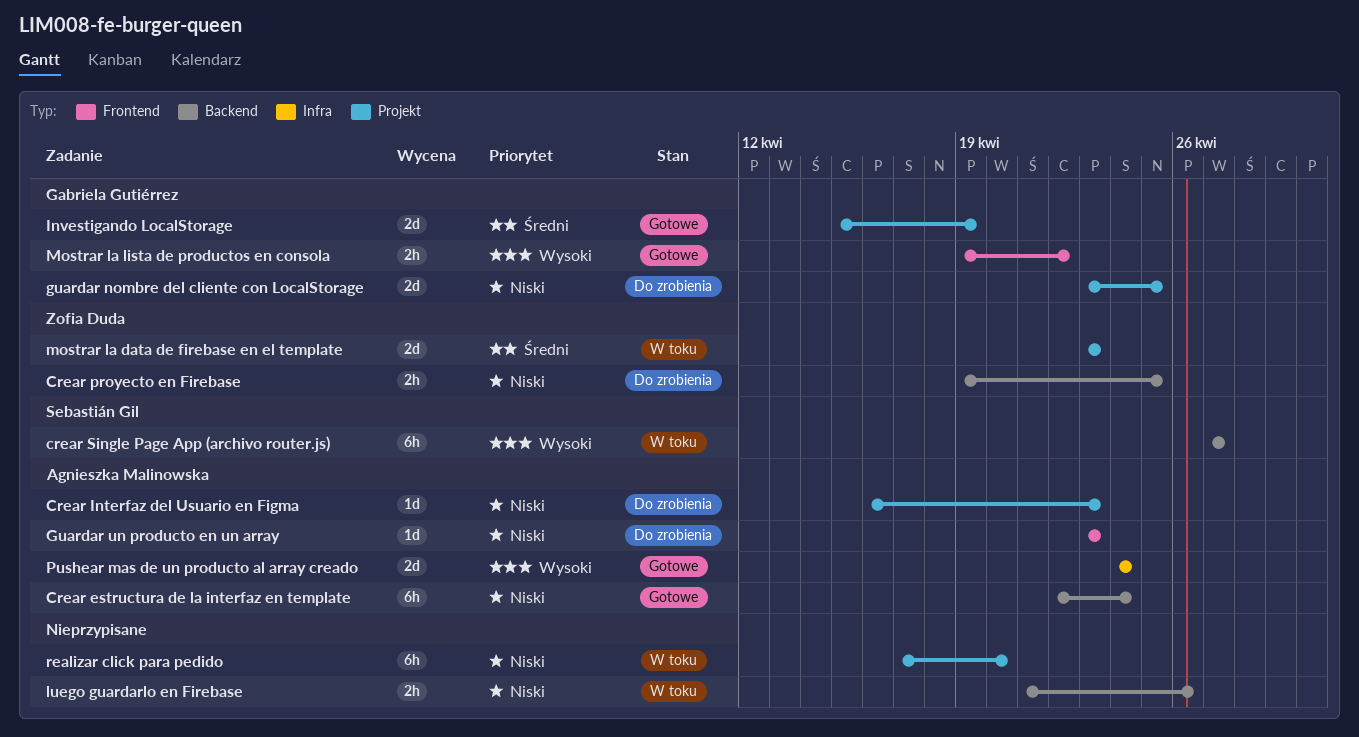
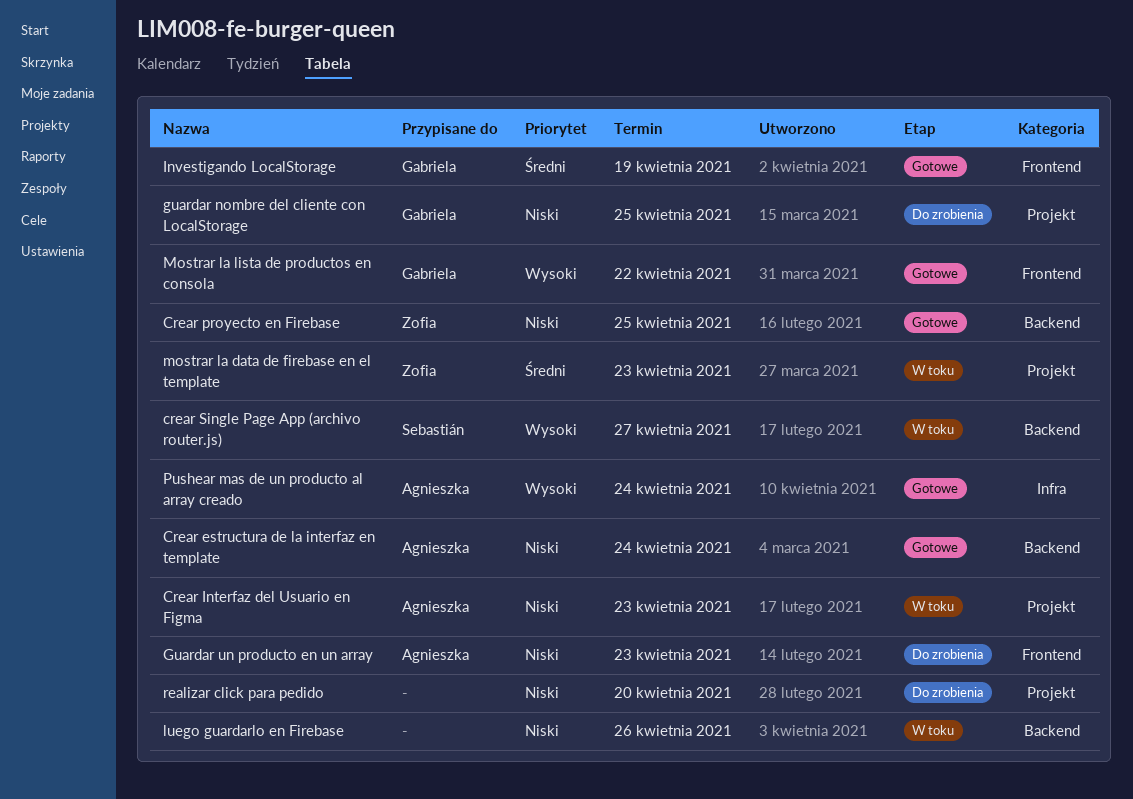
Crear Interfaz del Usuario en Figma, status: Do zrobienia -> W toku
Crear proyecto en Firebase, status: Do zrobienia -> Gotowe
Investigando LocalStorage, label: Projekt -> Frontend
realizar click para pedido, status: W toku -> Do zrobienia

